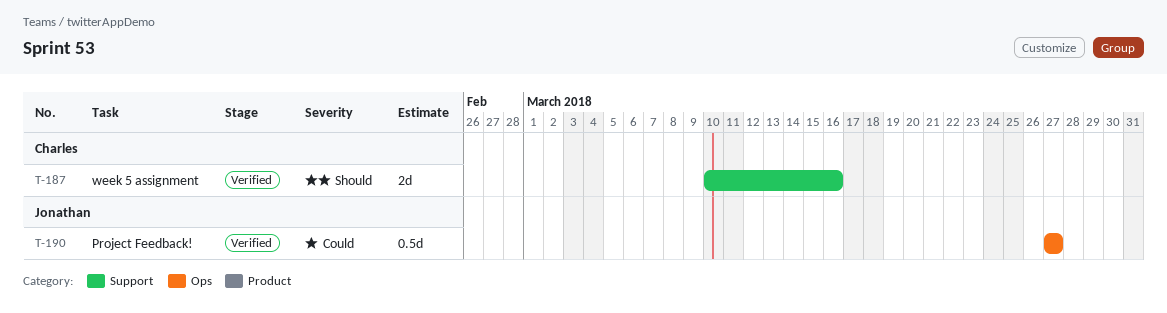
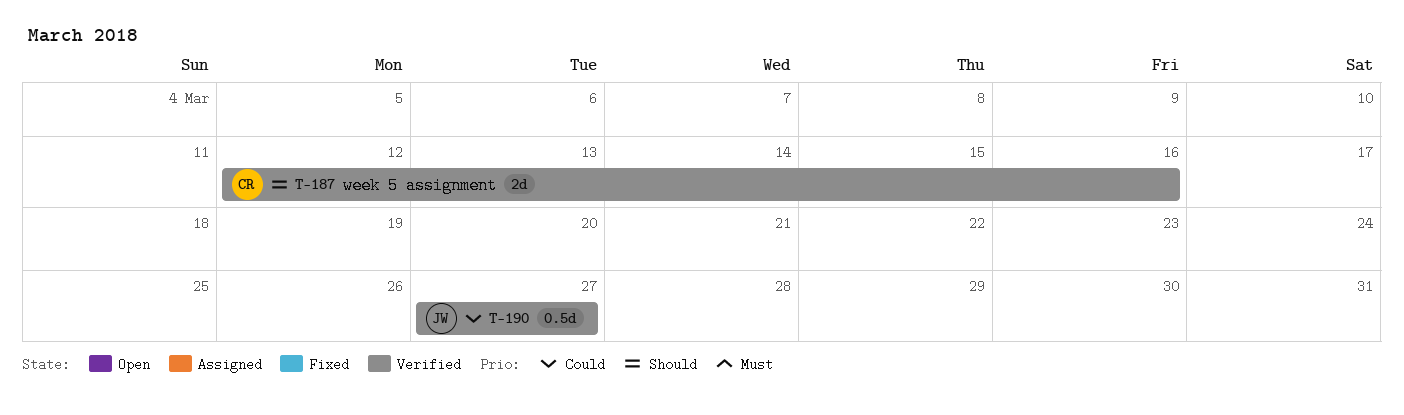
T-187, start: Mar 10 -> Mar 12

